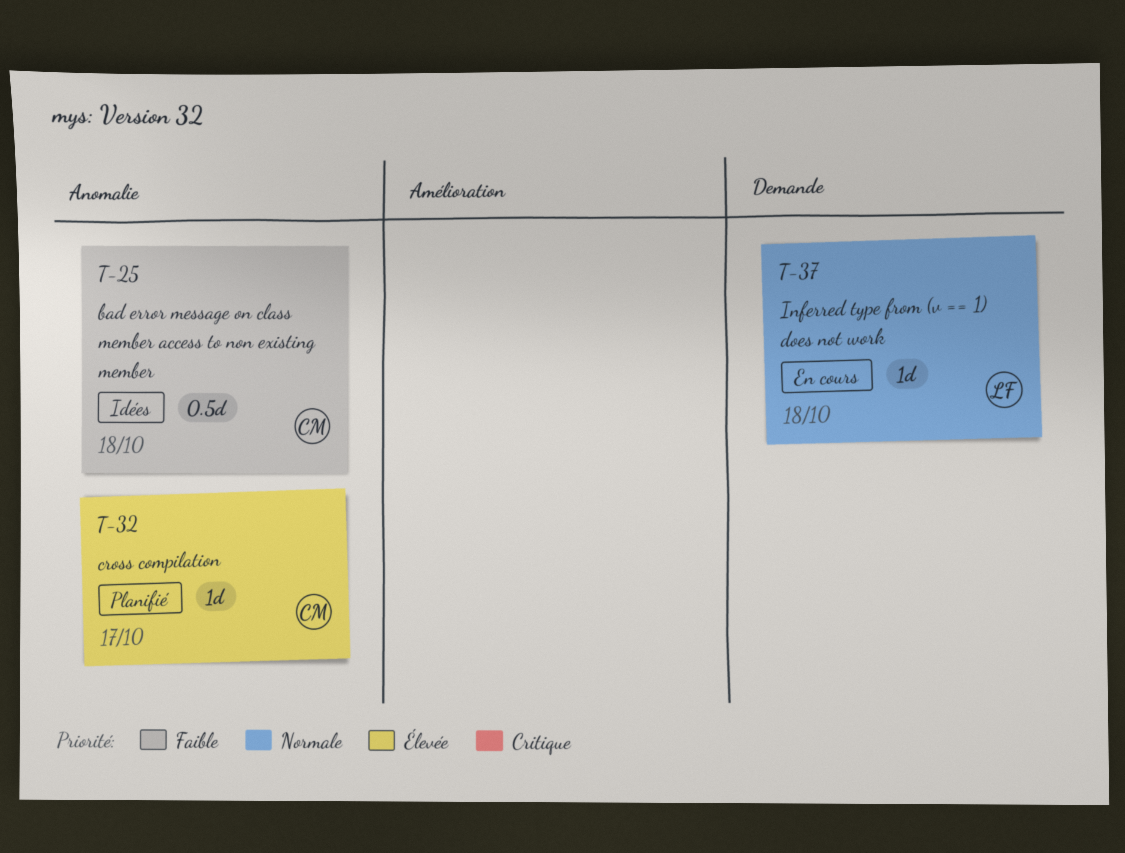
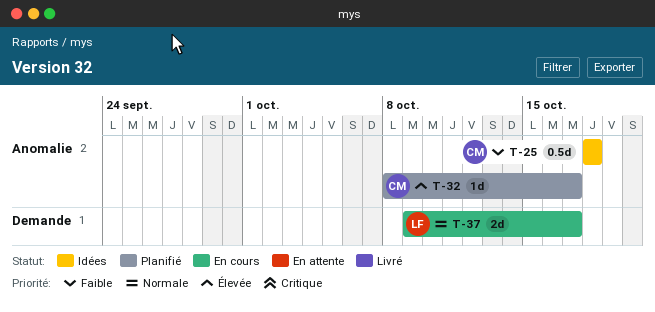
T-37, estimate: 1d -> 2d
T-37, due: Oct 18 -> Oct 17

